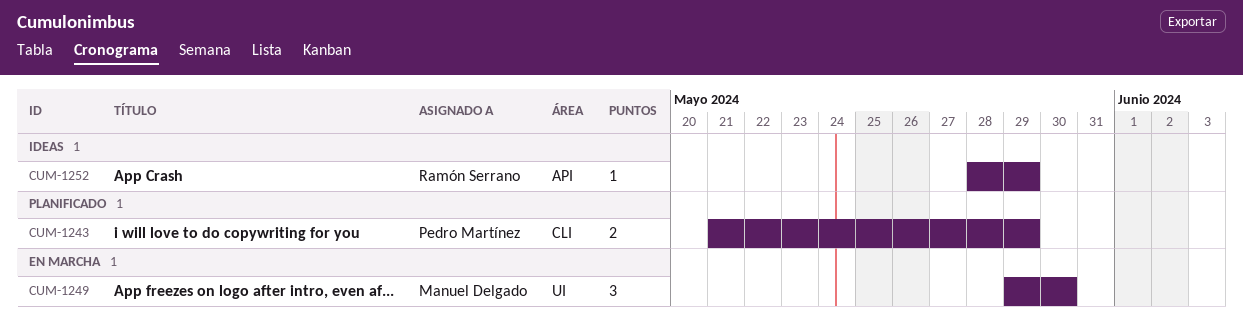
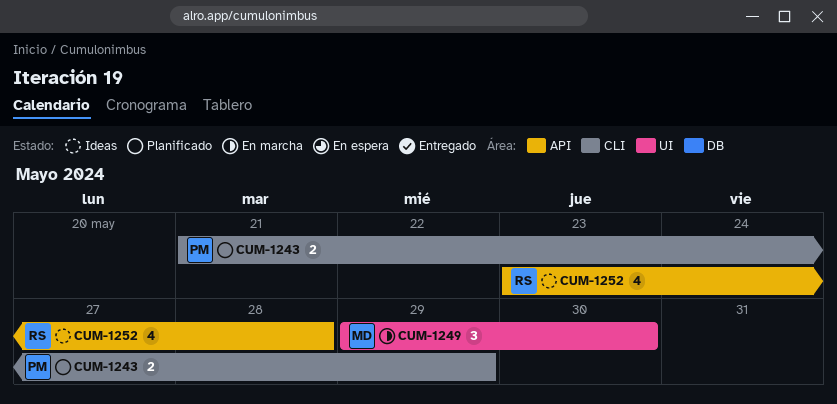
CUM-1252, estimate: 1 -> 4
CUM-1252, start: May 28 -> May 23
CUM-1252, due: May 29 -> May 28

